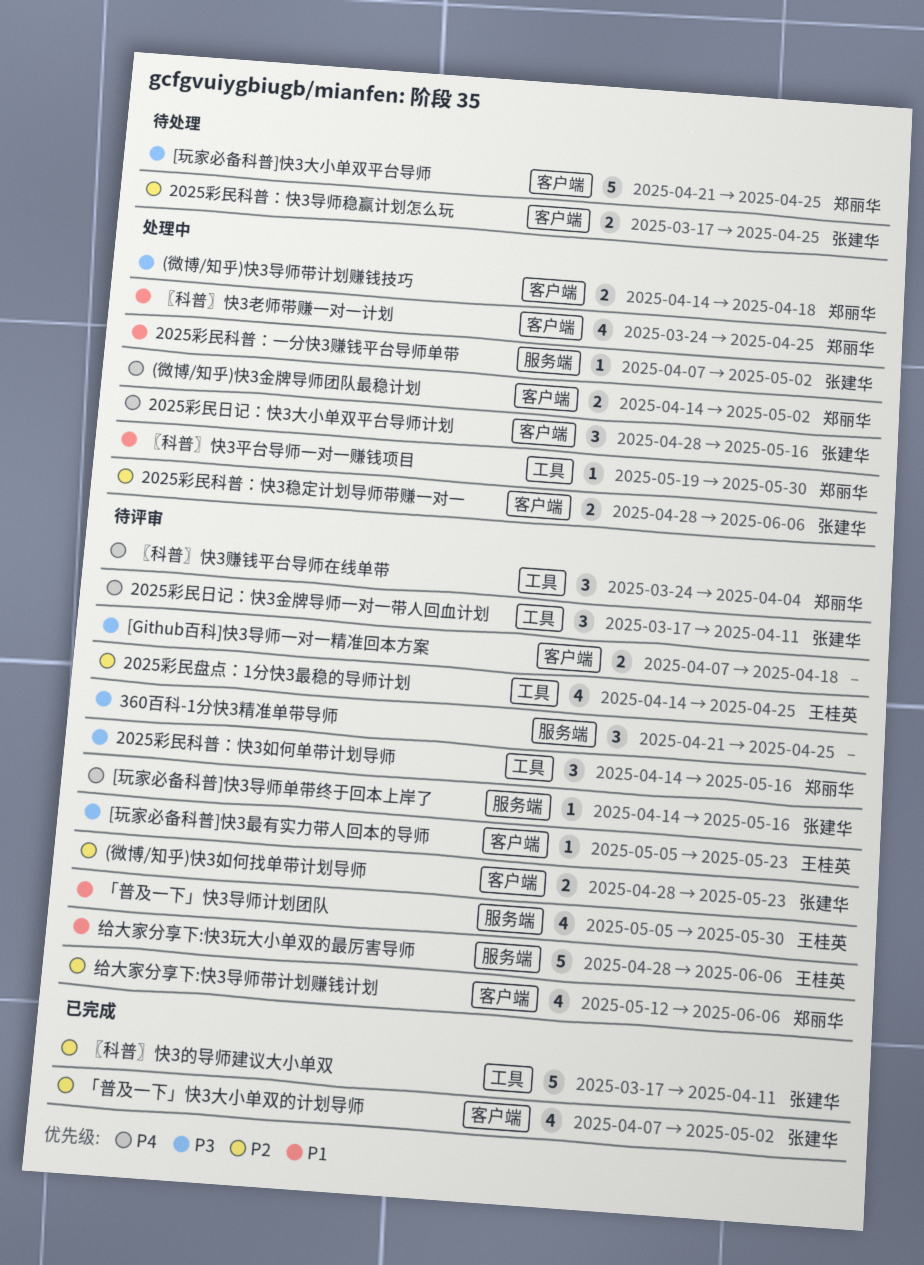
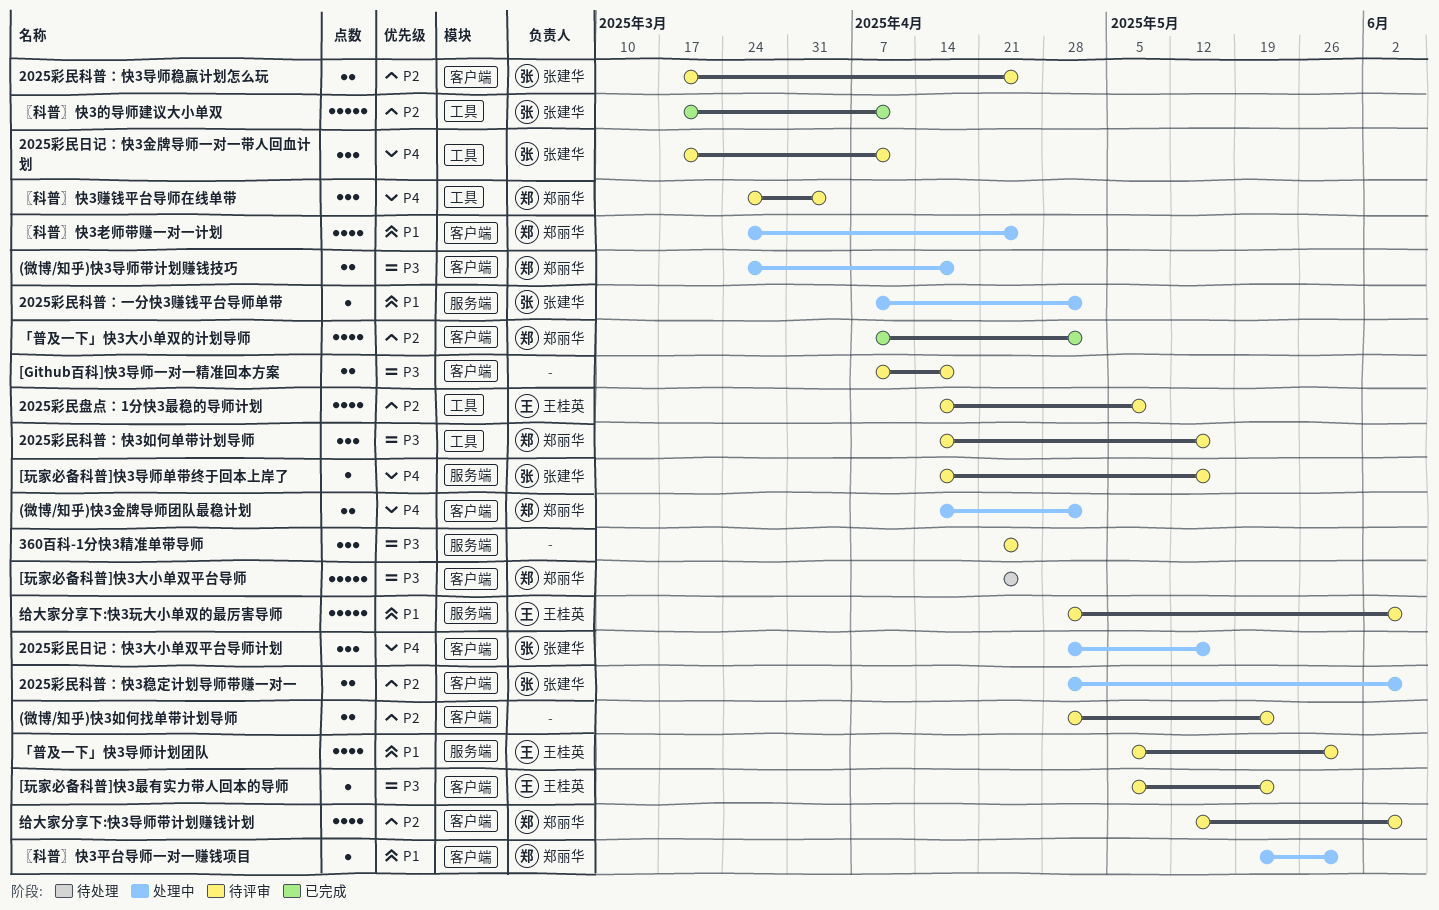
(微博/知乎)快3如何找单带计划导师, owner: 张建华 -> none
(微博/知乎)快3导师带计划赚钱技巧, start: Apr 14 -> Mar 24
2025彩民盘点：1分快3最稳的导师计划, due: Apr 25 -> May 9
2025彩民科普：快3导师稳赢计划怎么玩, status: 待处理 -> 待评审
「普及一下」快3大小单双的计划导师, owner: 张建华 -> 郑丽华
〖科普〗快3平台导师一对一赚钱项目, label: 工具 -> 客户端

